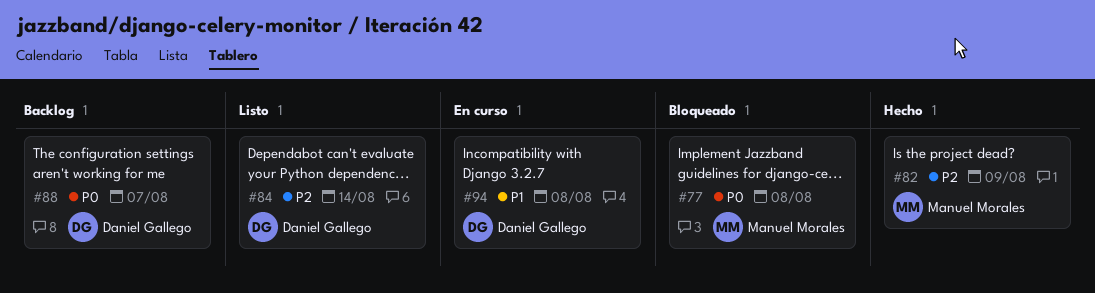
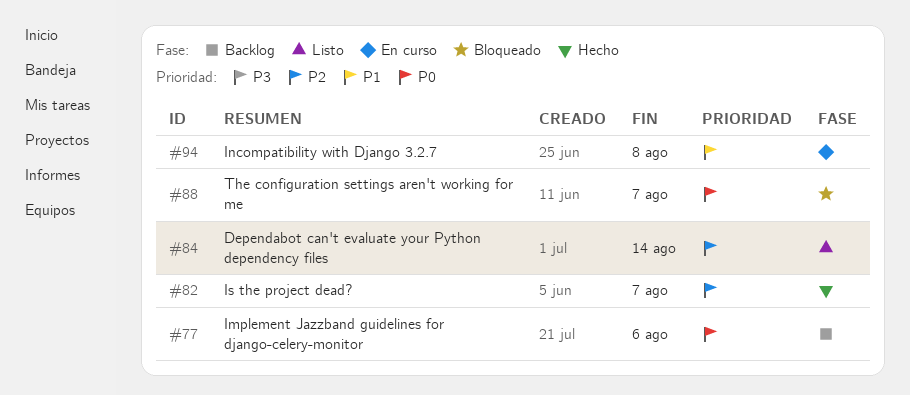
#77, status: Bloqueado -> Backlog
#77, due: Aug 8 -> Aug 6
#82, due: Aug 9 -> Aug 7
#88, status: Backlog -> Bloqueado

